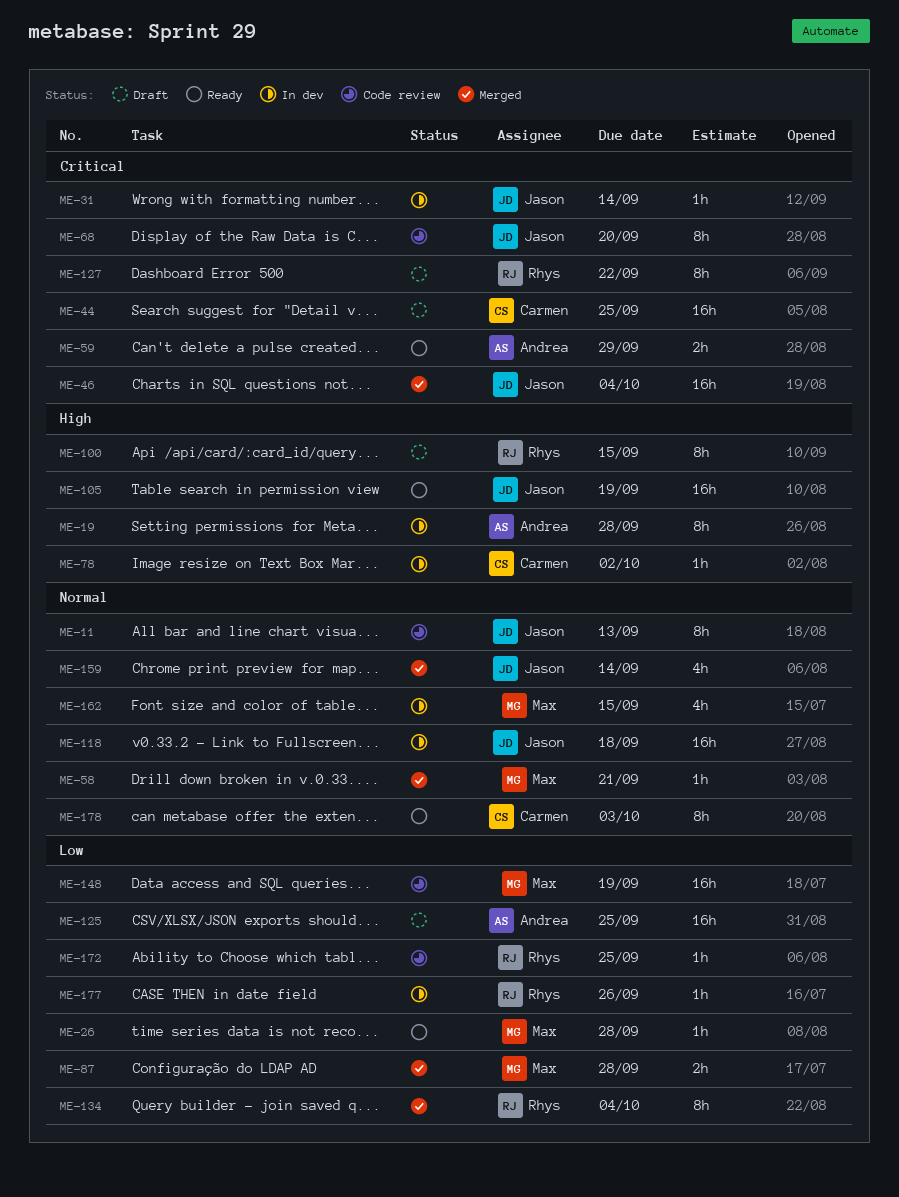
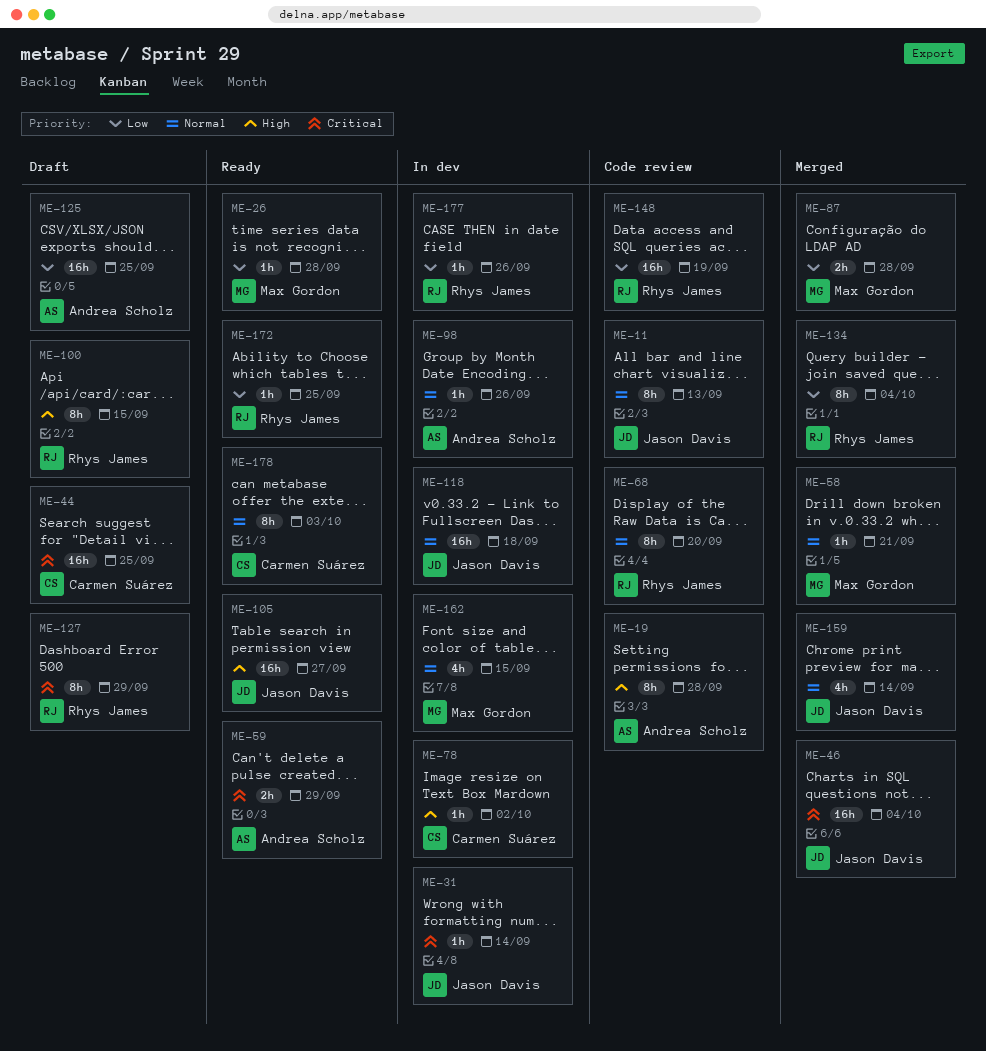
ME-19, status: In dev -> Code review
ME-68, owner: Jason Davis -> Rhys James
ME-68, priority: Critical -> Normal
ME-98: none -> present
ME-105, due: Sep 19 -> Sep 27
ME-127, due: Sep 22 -> Sep 29
ME-148, owner: Max Gordon -> Rhys James
ME-172, status: Code review -> Ready

